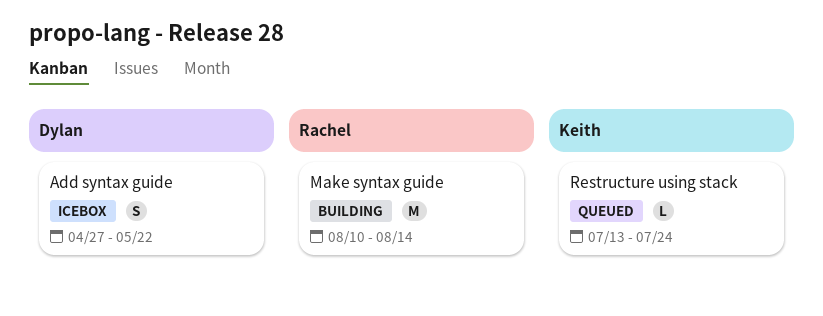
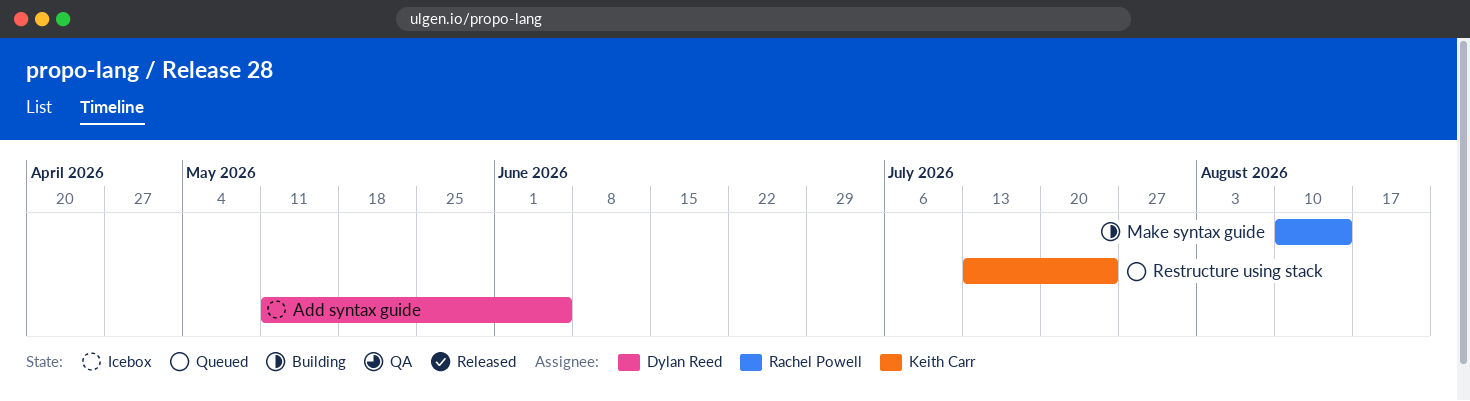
Add syntax guide, start: Apr 27 -> May 11
Add syntax guide, due: May 22 -> Jun 5

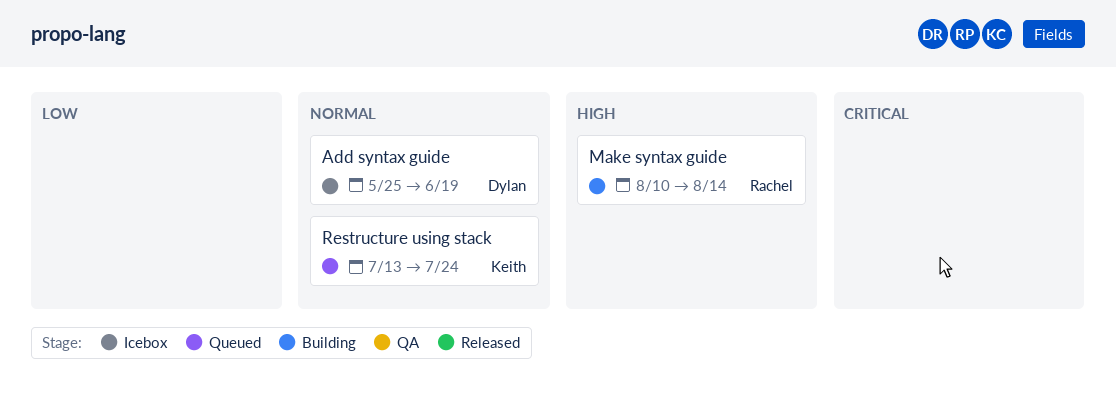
Add syntax guide, start: May 11 -> May 25
Add syntax guide, due: Jun 5 -> Jun 19

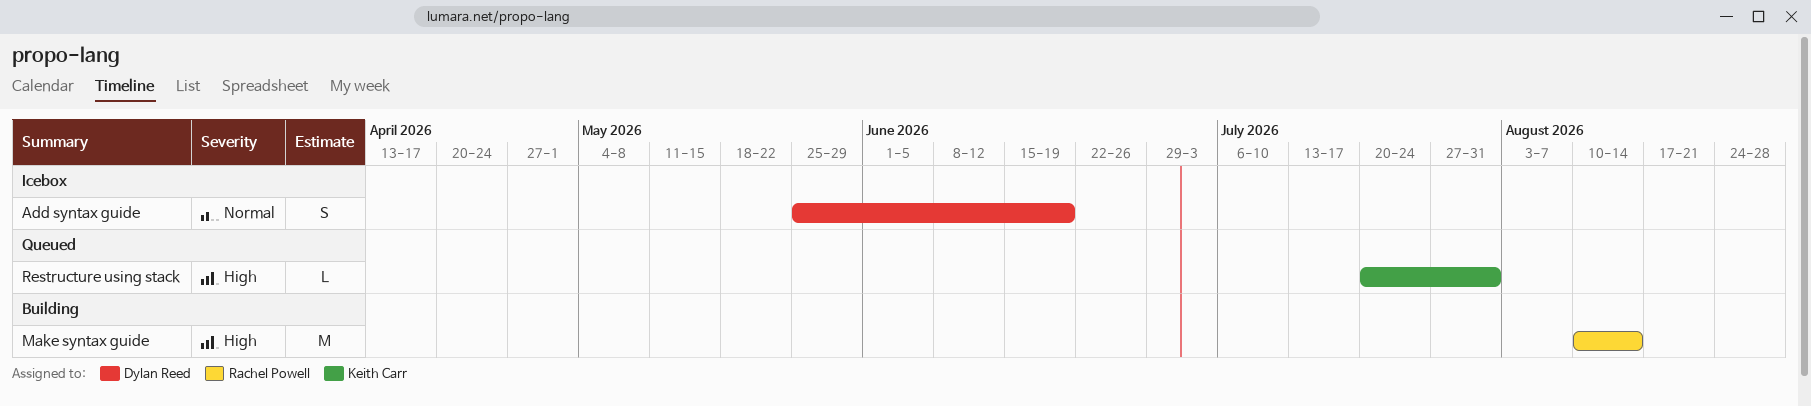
Restructure using stack, priority: Normal -> High
Restructure using stack, start: Jul 13 -> Jul 20
Restructure using stack, due: Jul 24 -> Jul 31

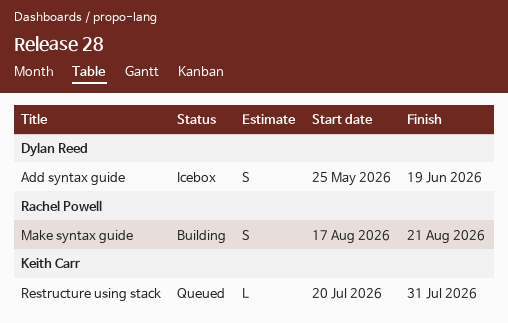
Make syntax guide, estimate: M -> S
Make syntax guide, start: Aug 10 -> Aug 17
Make syntax guide, due: Aug 14 -> Aug 21

